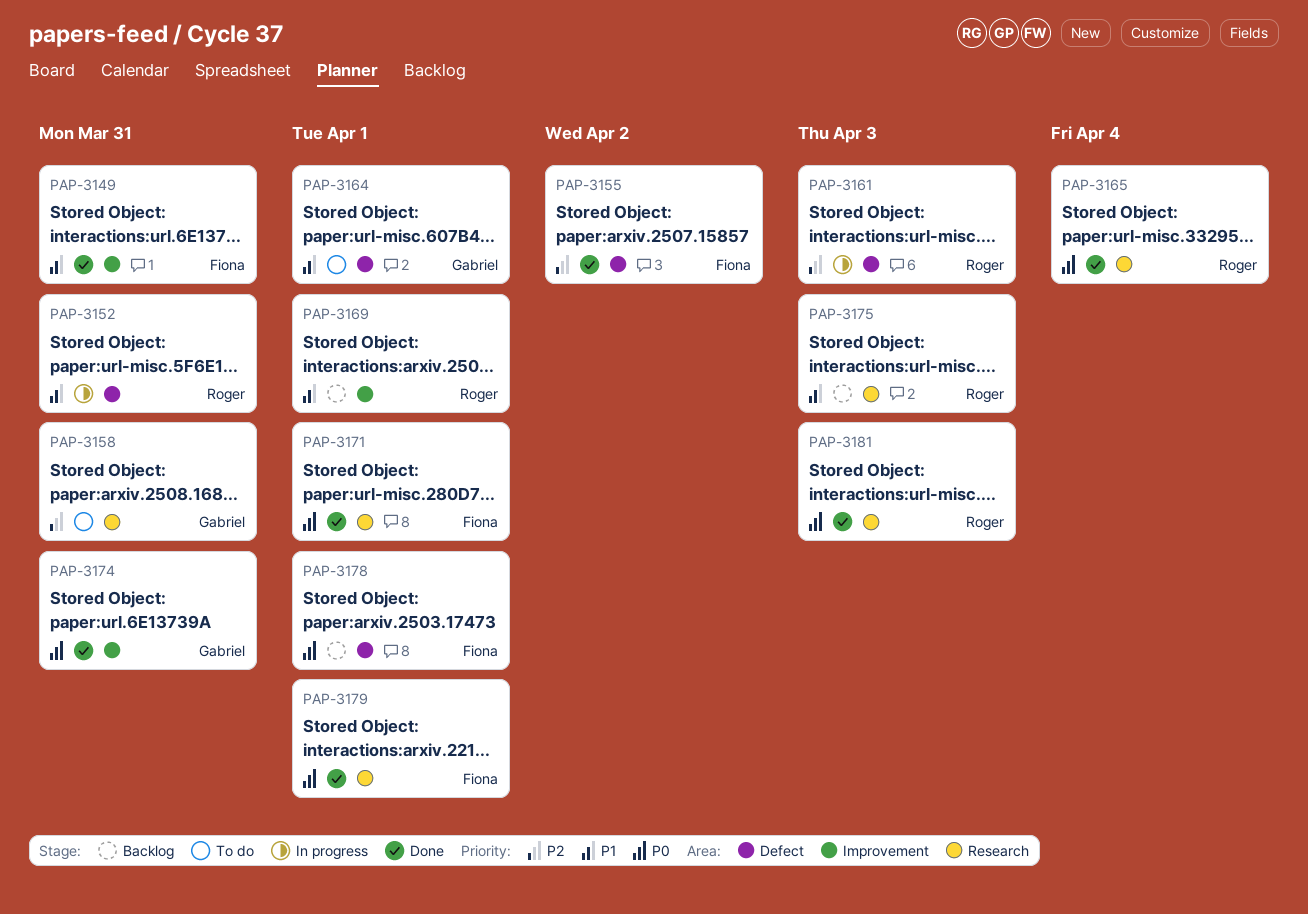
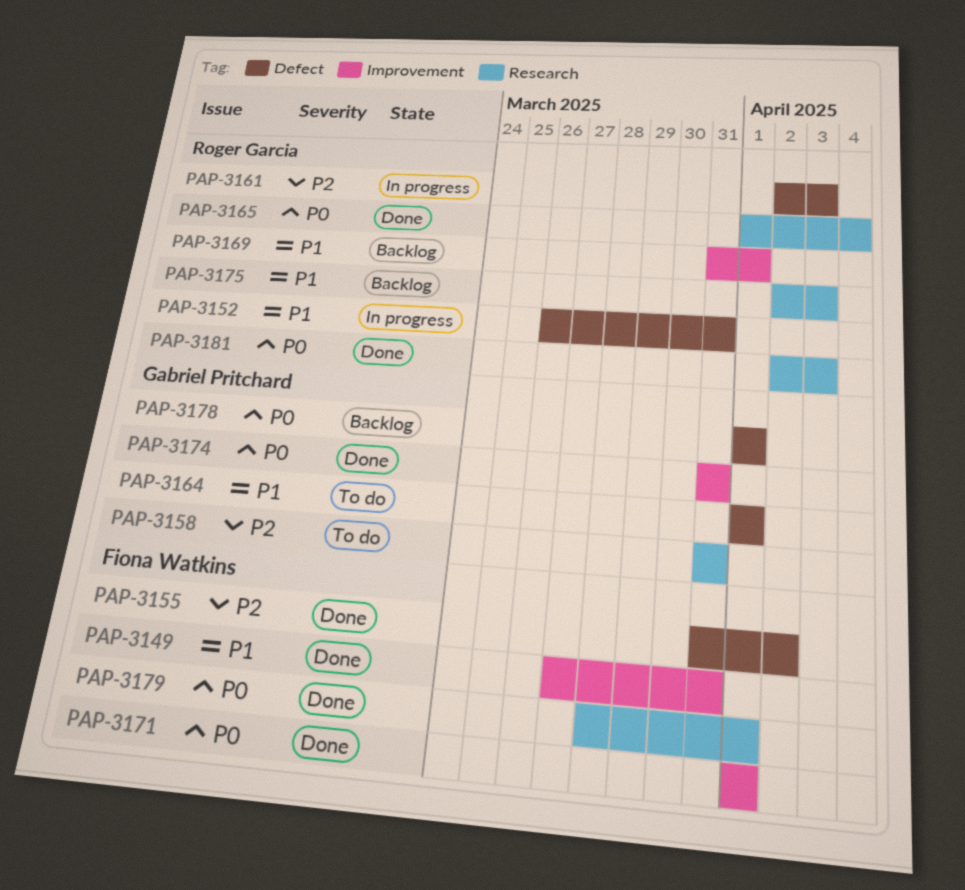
PAP-3171, label: Research -> Improvement
PAP-3178, owner: Fiona Watkins -> Gabriel Pritchard

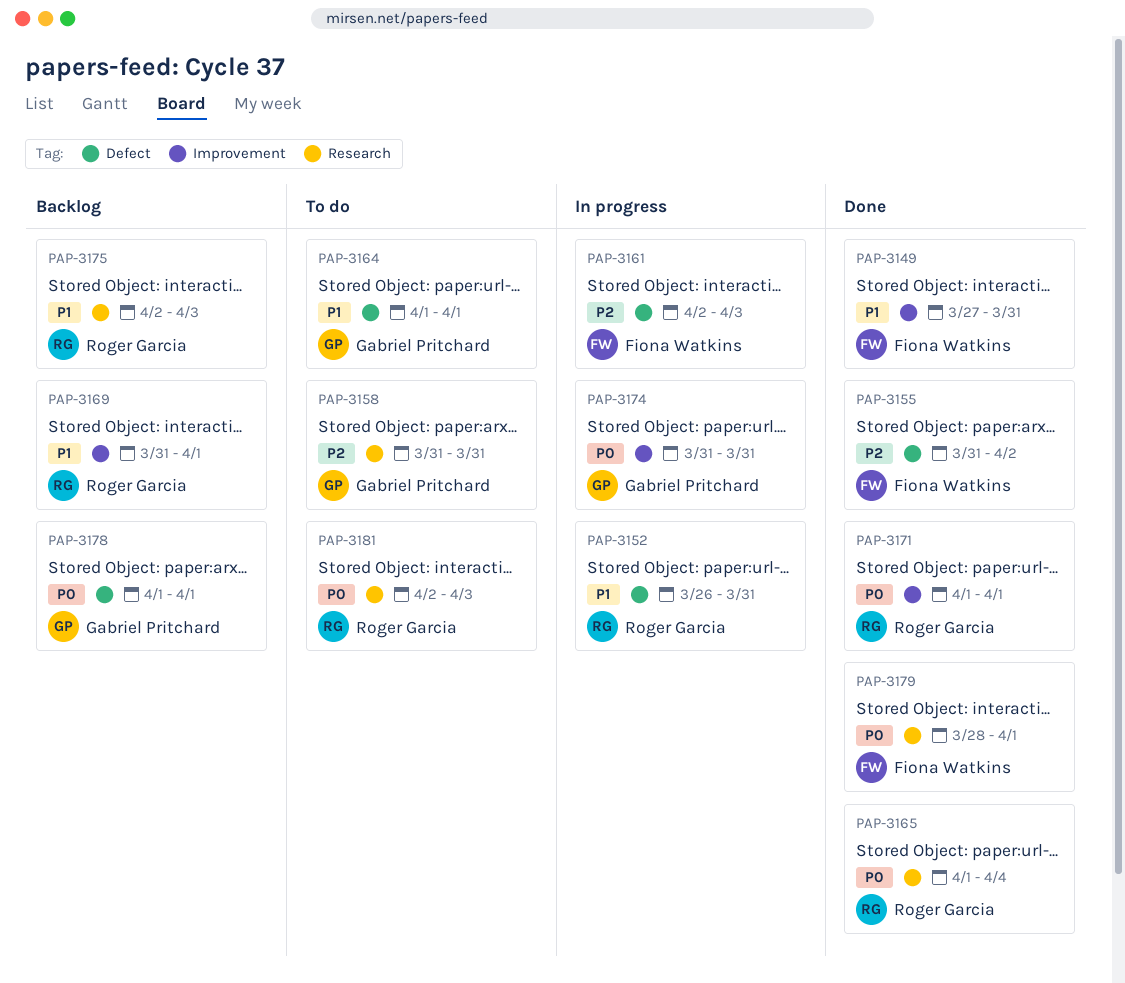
PAP-3161, owner: Roger Garcia -> Fiona Watkins
PAP-3171, owner: Fiona Watkins -> Roger Garcia
PAP-3174, status: Done -> In progress
PAP-3181, status: Done -> To do

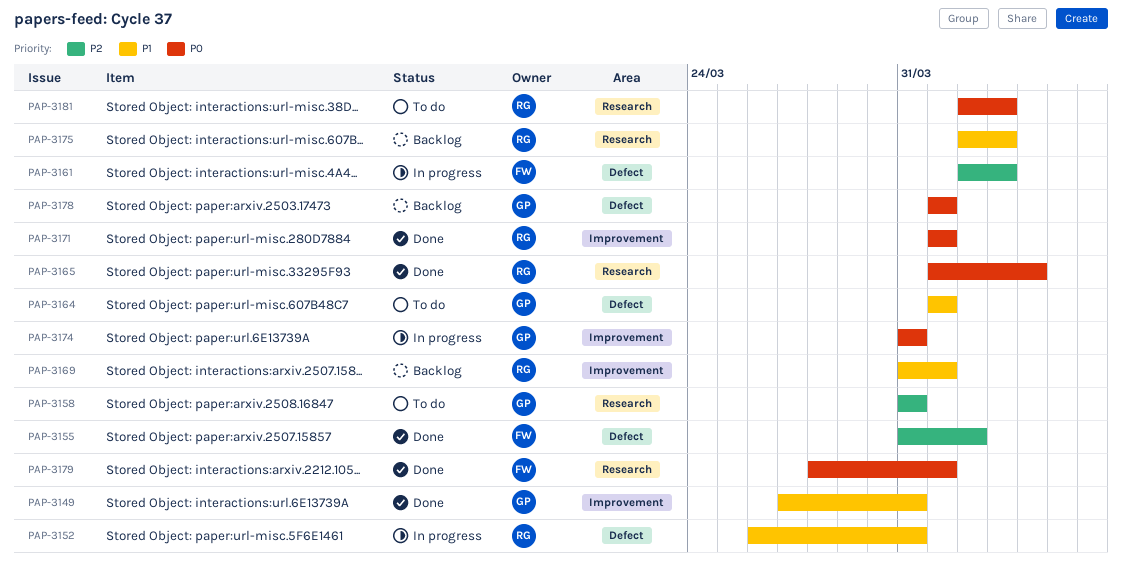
PAP-3149, owner: Fiona Watkins -> Gabriel Pritchard

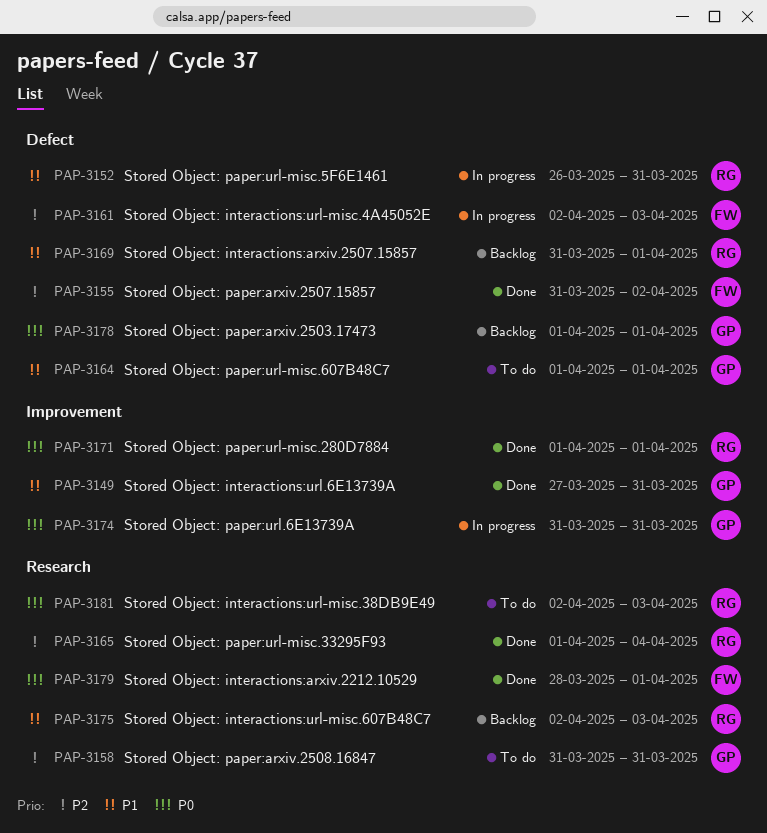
PAP-3165, priority: P0 -> P2
PAP-3169, label: Improvement -> Defect

